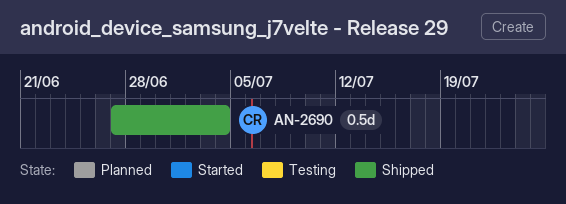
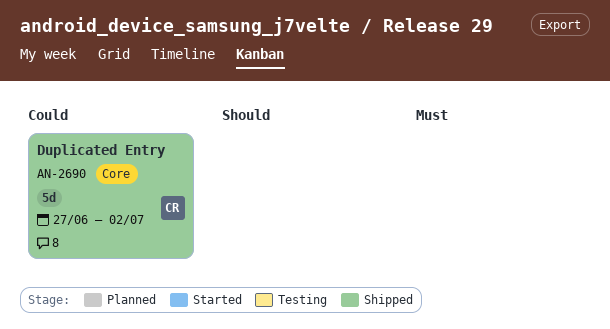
AN-2690, estimate: 0.5d -> 5d
AN-2690, due: Jul 4 -> Jul 2

